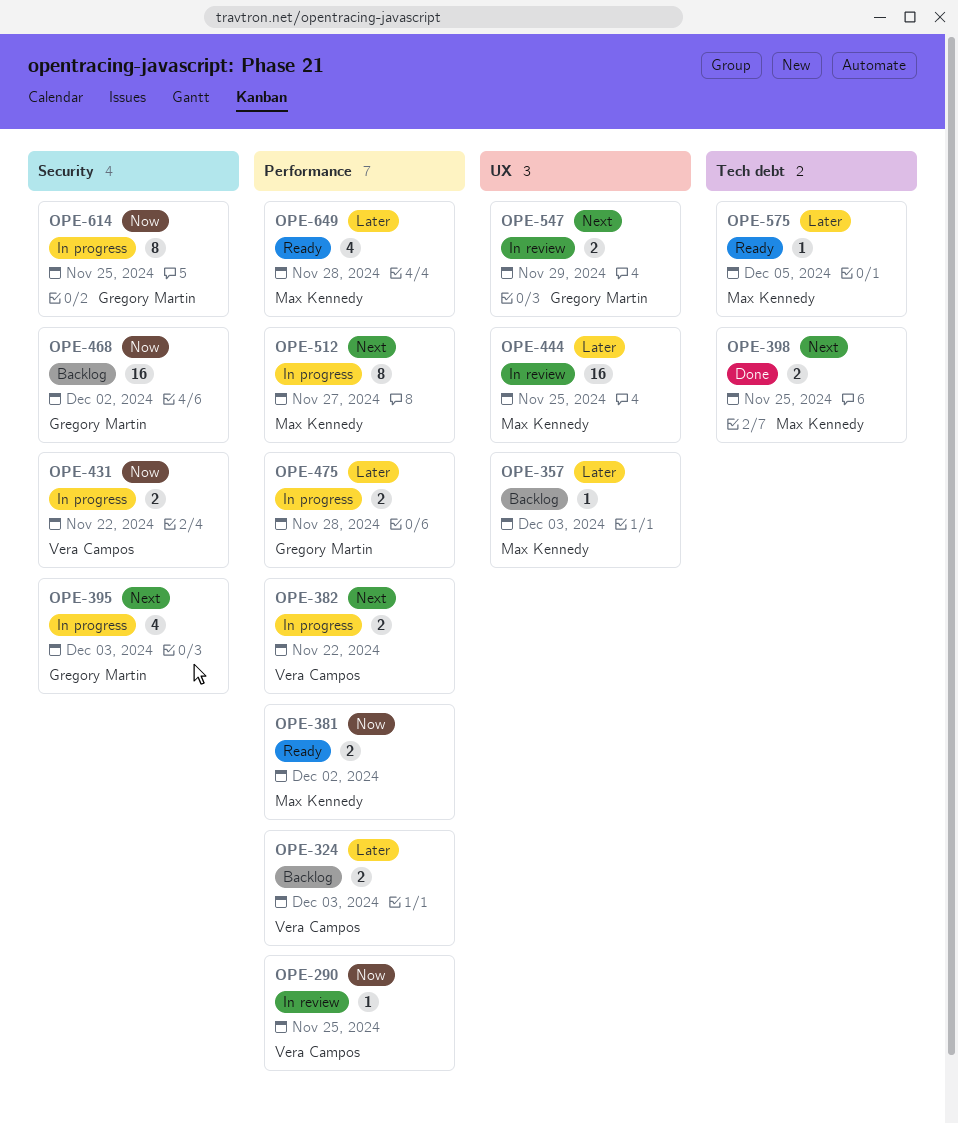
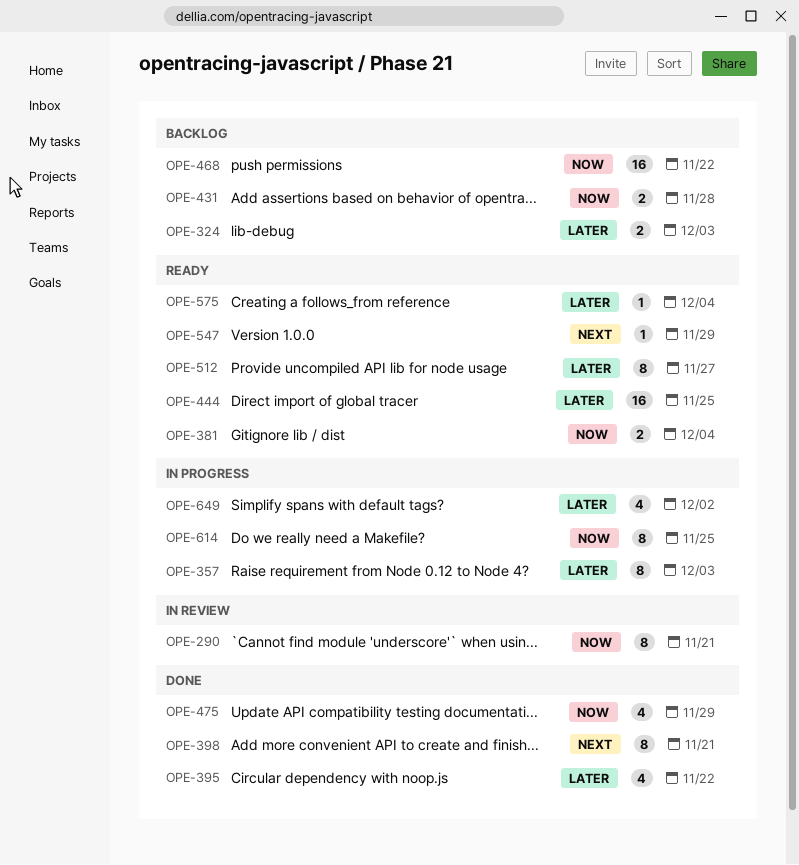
OPE-290, estimate: 1 -> 8
OPE-290, due: Nov 25 -> Nov 21
OPE-357, status: Backlog -> In progress
OPE-357, estimate: 1 -> 8
OPE-381, due: Dec 2 -> Dec 4
OPE-382: present -> none
OPE-395, status: In progress -> Done
OPE-395, priority: Next -> Later
OPE-395, due: Dec 3 -> Nov 22
OPE-398, estimate: 2 -> 8
OPE-398, due: Nov 25 -> Nov 21
OPE-431, status: In progress -> Backlog
OPE-431, due: Nov 22 -> Nov 28
OPE-444, status: In review -> Ready
OPE-468, due: Dec 2 -> Nov 22
OPE-475, status: In progress -> Done
OPE-475, priority: Later -> Now
OPE-475, estimate: 2 -> 4
OPE-475, due: Nov 28 -> Nov 29
OPE-512, status: In progress -> Ready
OPE-512, priority: Next -> Later
OPE-547, status: In review -> Ready
OPE-547, estimate: 2 -> 1
OPE-575, due: Dec 5 -> Dec 4
OPE-649, status: Ready -> In progress
OPE-649, due: Nov 28 -> Dec 2

